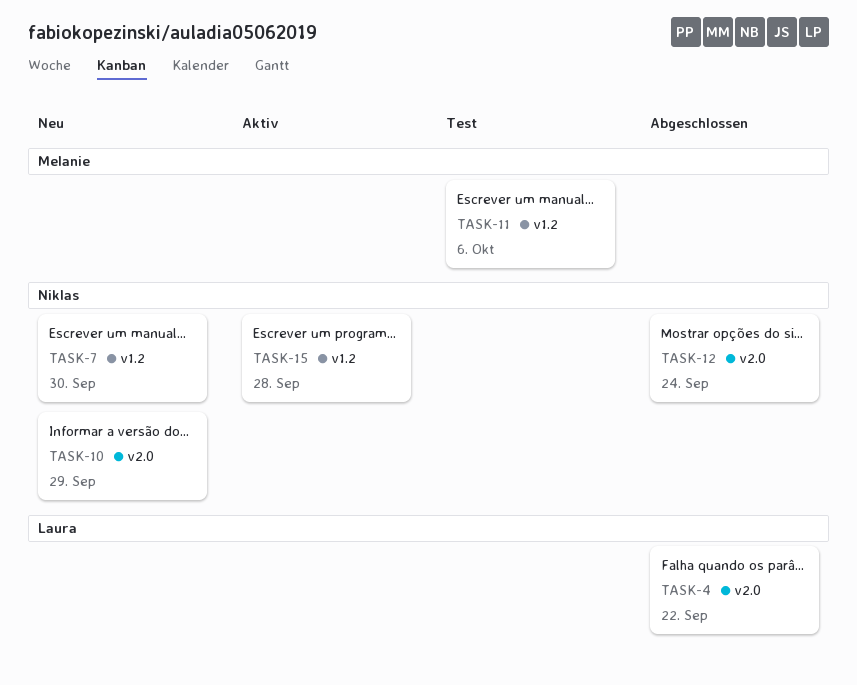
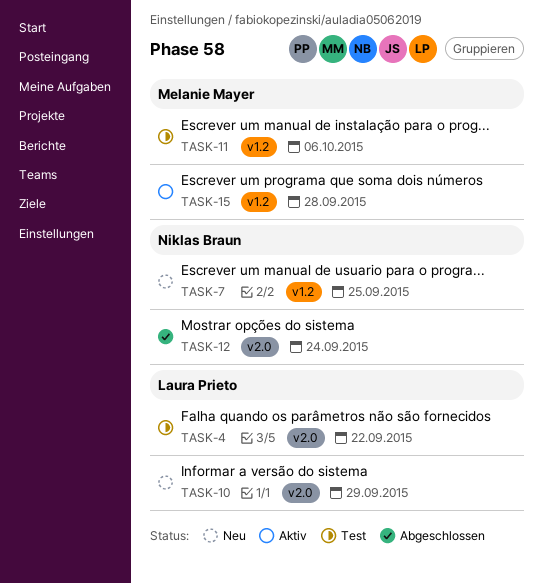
TASK-4, status: Abgeschlossen -> Test
TASK-7, due: Sep 30 -> Sep 25
TASK-10, owner: Niklas Braun -> Laura Prieto
TASK-15, owner: Niklas Braun -> Melanie Mayer

